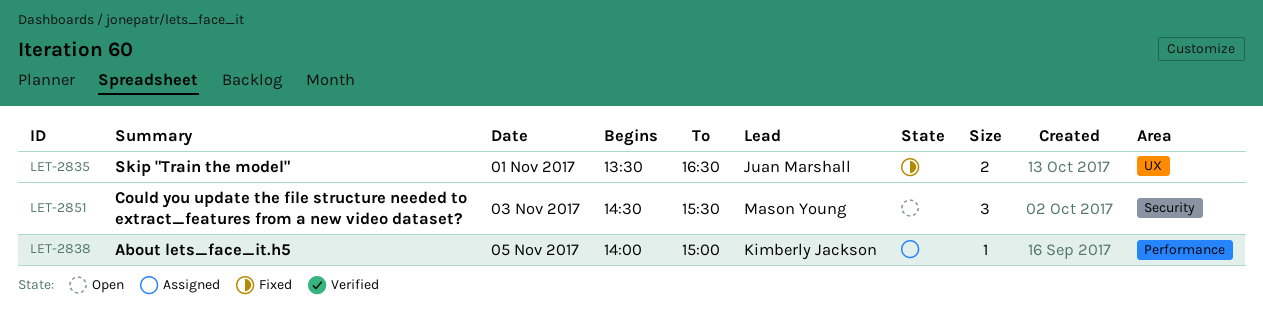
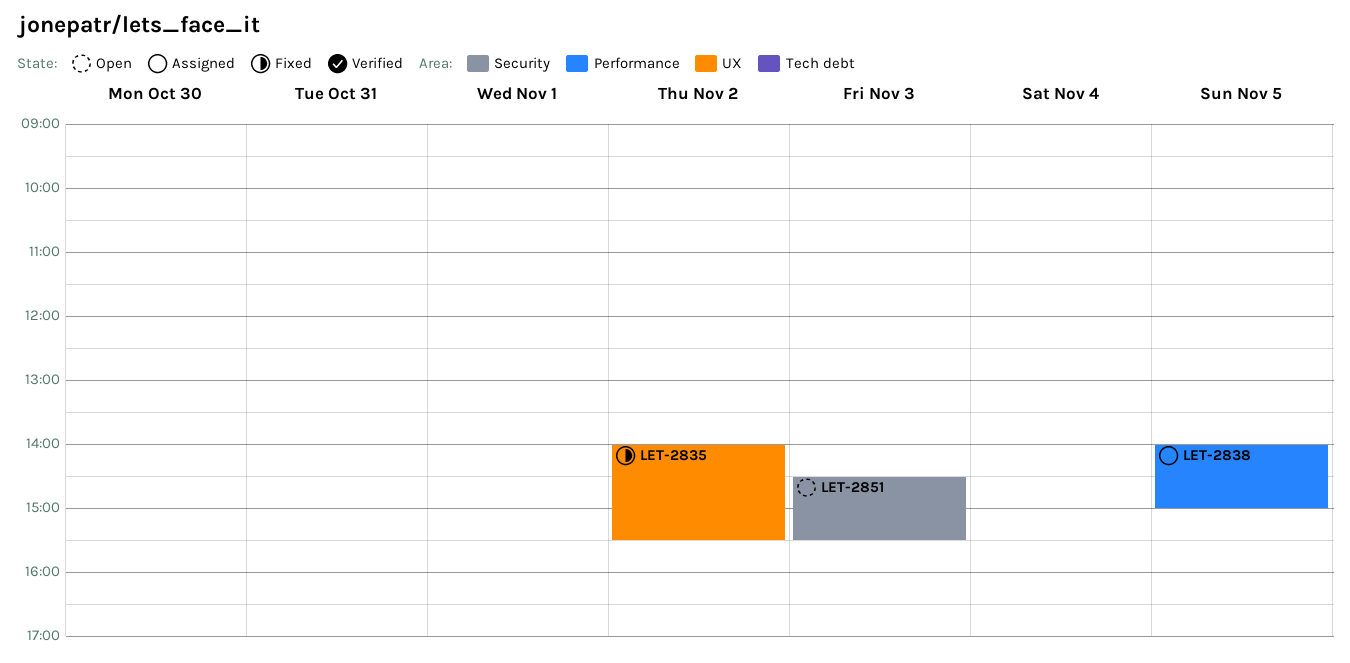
LET-2835, day: Nov 1 -> Nov 2
LET-2835, begins: 13:30 -> 14:00
LET-2835, ends: 16:30 -> 15:30

